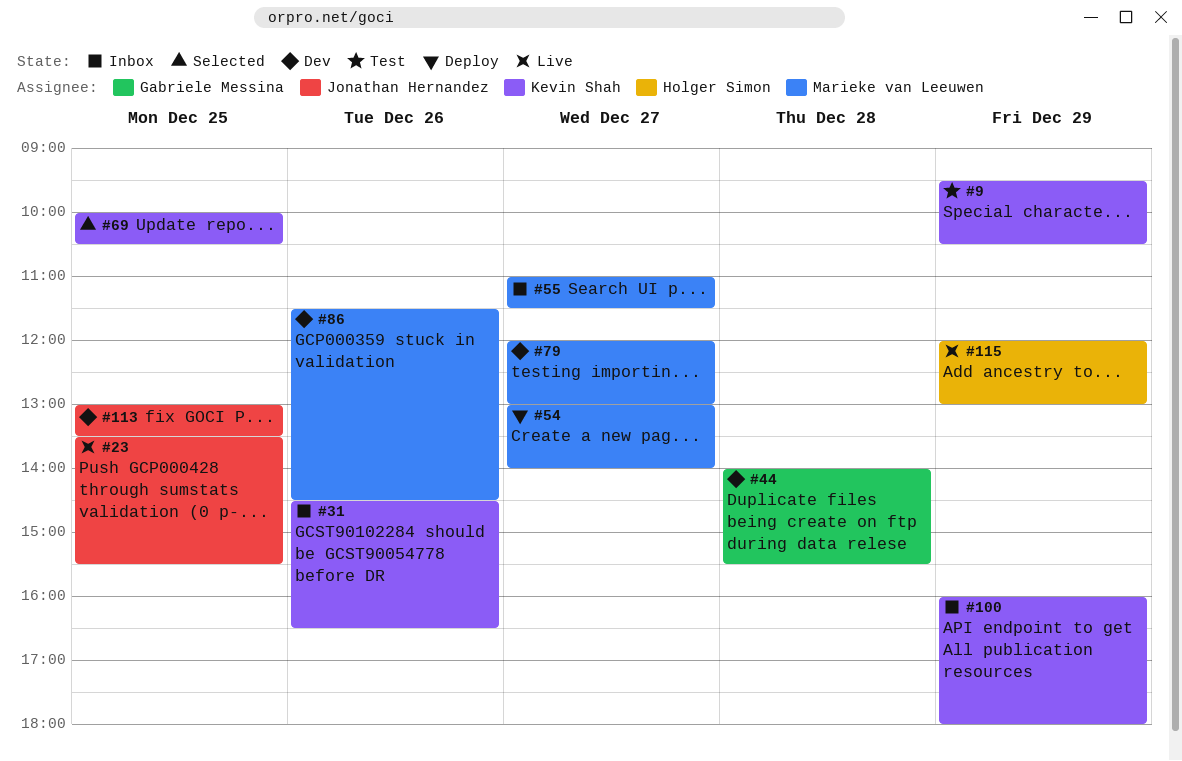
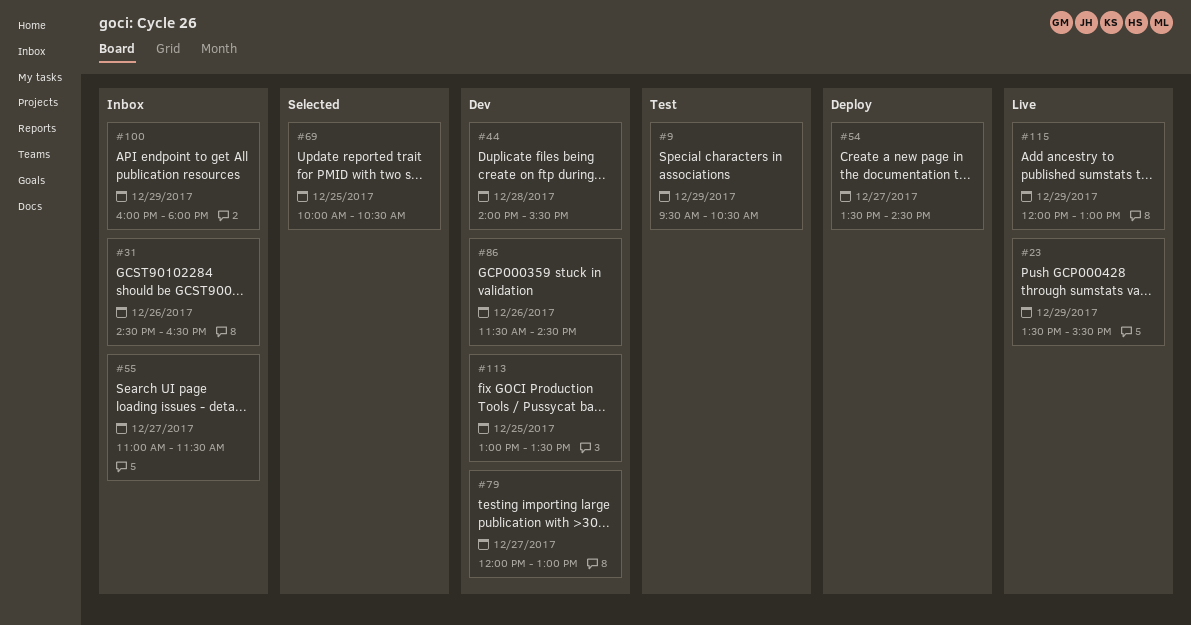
#23, day: Dec 25 -> Dec 29
#54, begins: 13:00 -> 13:30
#54, ends: 14:00 -> 14:30

